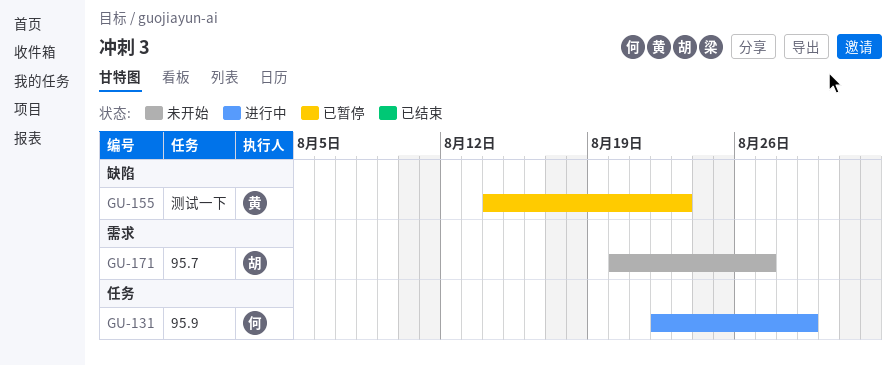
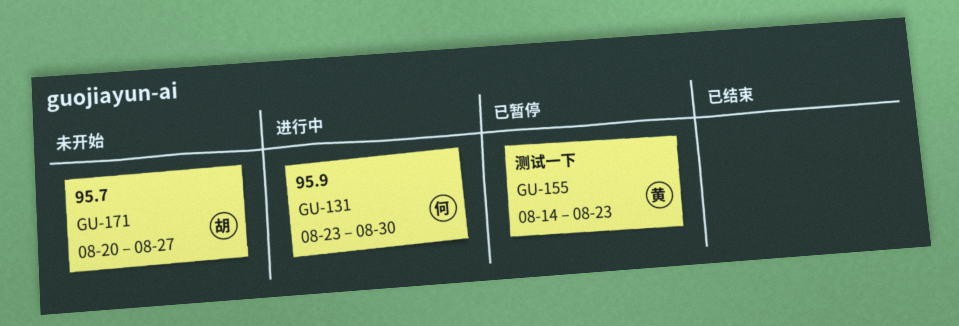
GU-131, start: Aug 22 -> Aug 23
GU-131, due: Aug 29 -> Aug 30

